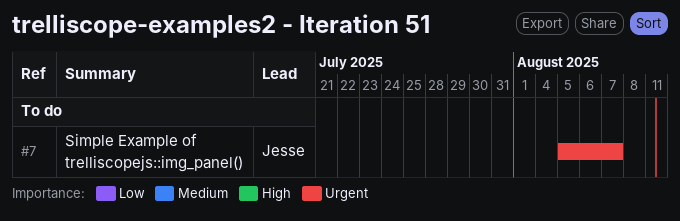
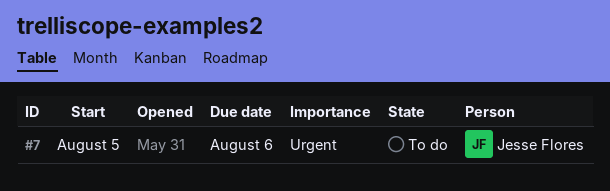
#7, due: Aug 7 -> Aug 6

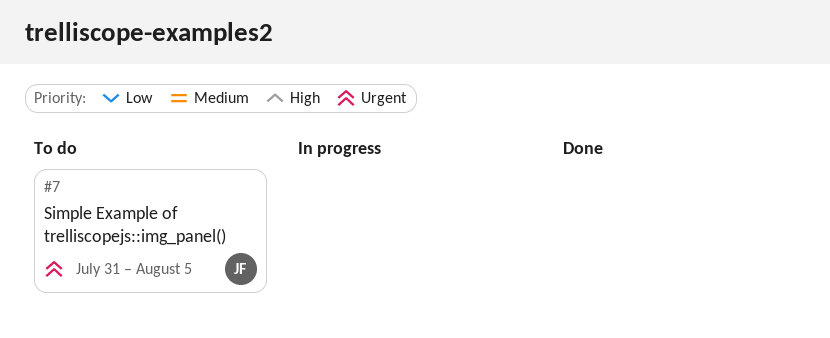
#7, start: Aug 5 -> Jul 31
#7, due: Aug 6 -> Aug 5

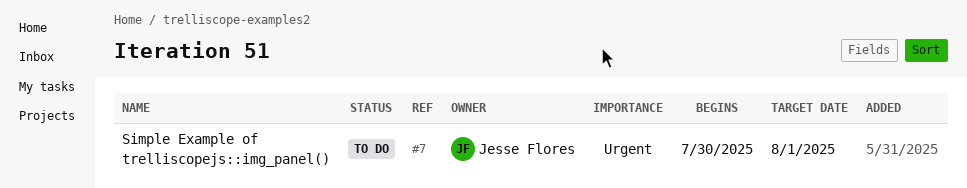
#7, start: Jul 31 -> Jul 30
#7, due: Aug 5 -> Aug 1

